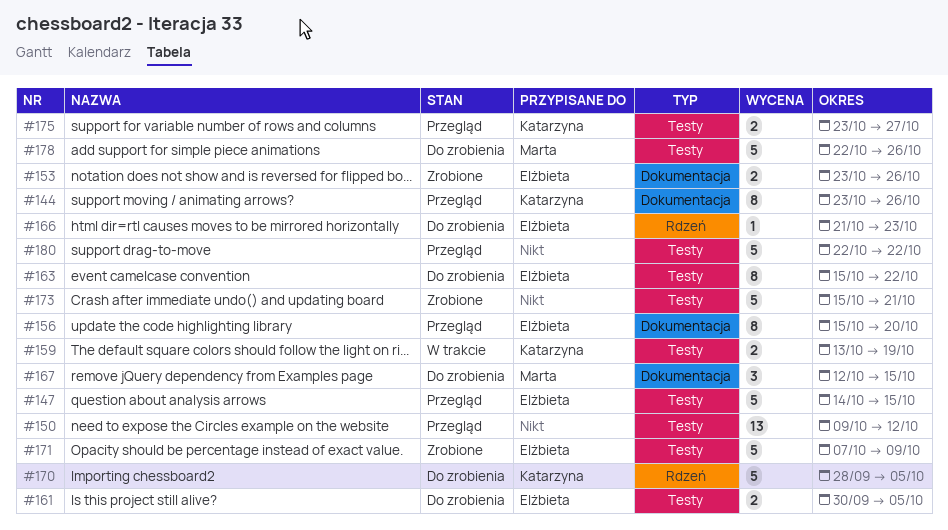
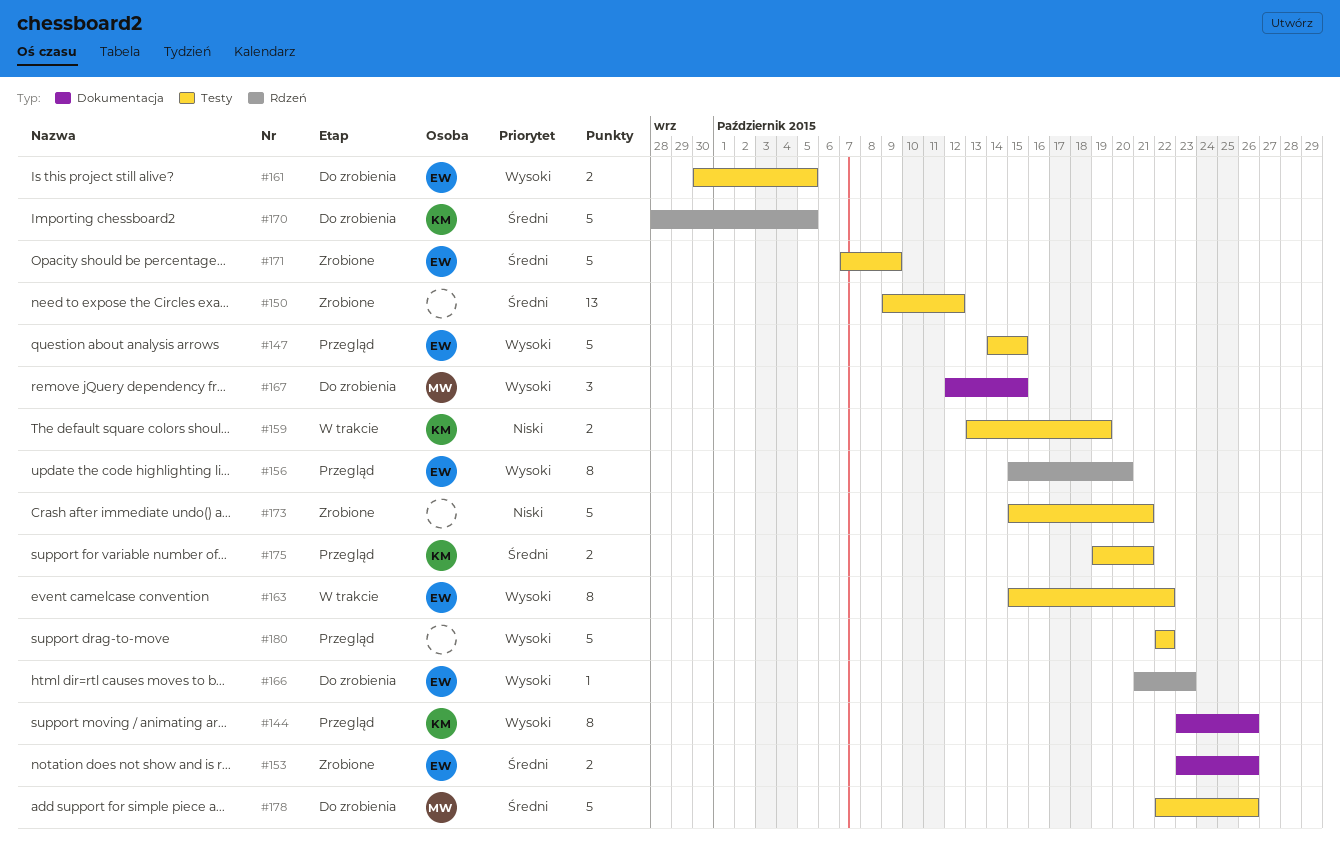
#150, status: Przegląd -> Zrobione
#156, label: Dokumentacja -> Rdzeń
#163, status: Do zrobienia -> W trakcie
#175, start: Oct 23 -> Oct 19
#175, due: Oct 27 -> Oct 21

